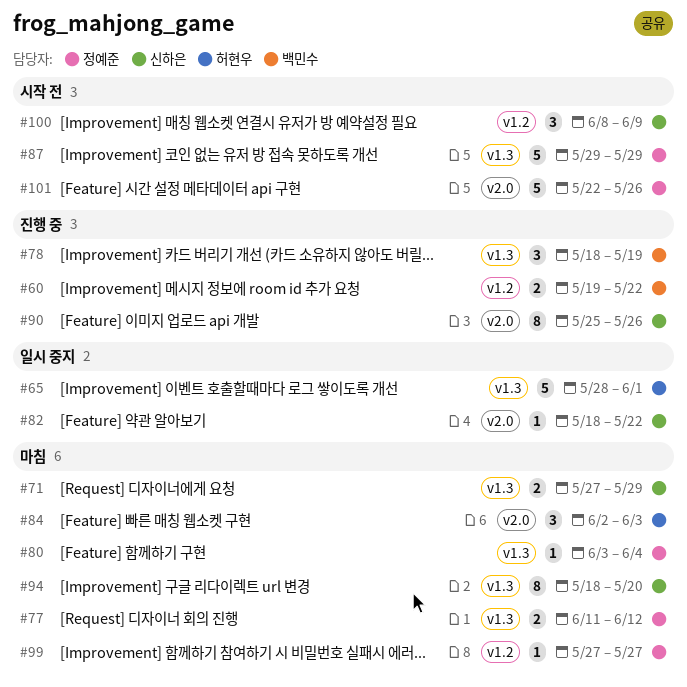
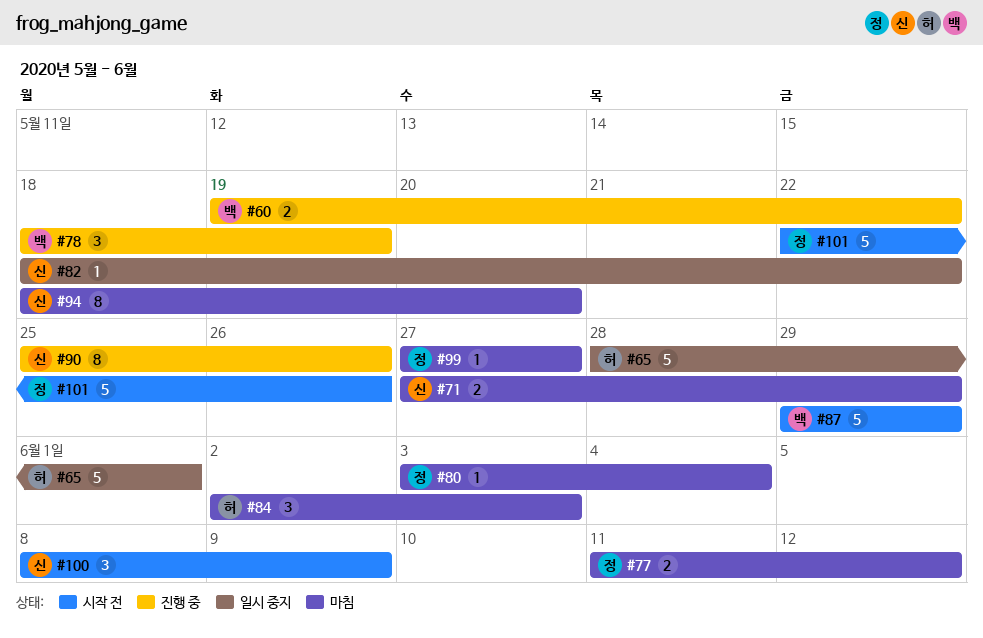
#87, owner: 정예준 -> 백민수

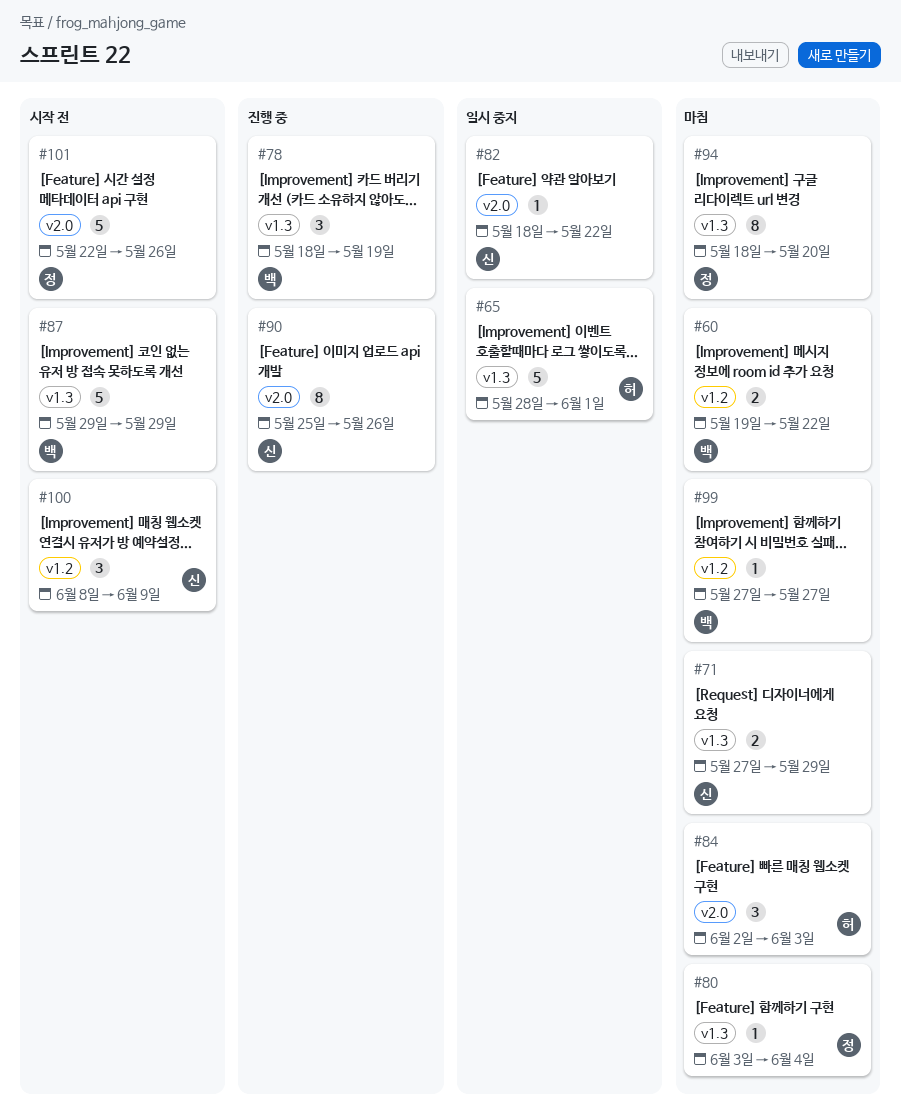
#60, status: 진행 중 -> 마침
#77: present -> none
#94, owner: 신 -> 정
#99, owner: 정 -> 백

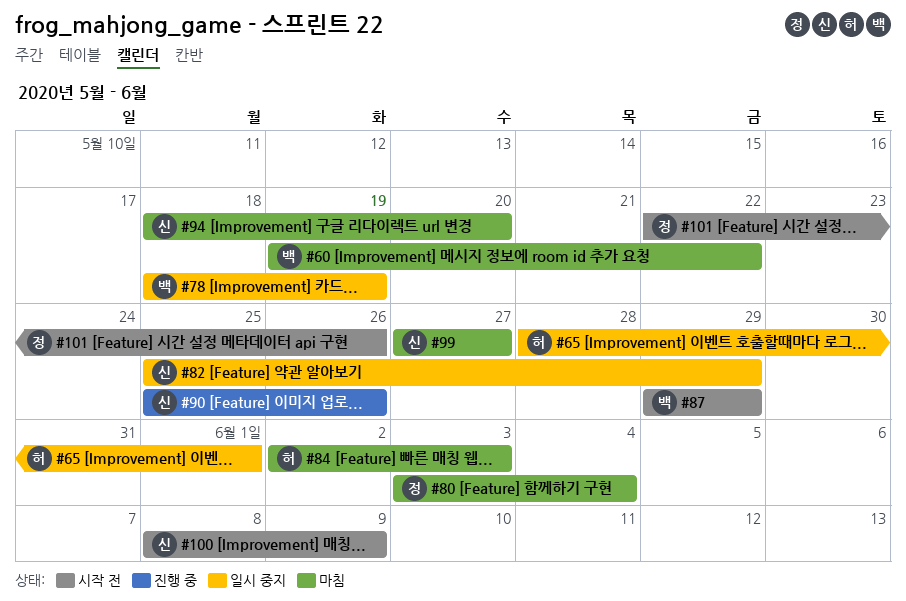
#71: present -> none
#78, status: 진행 중 -> 일시 중지
#82, start: May 18 -> May 25
#82, due: May 22 -> May 29
#94, owner: 정 -> 신
#99, owner: 백 -> 신

